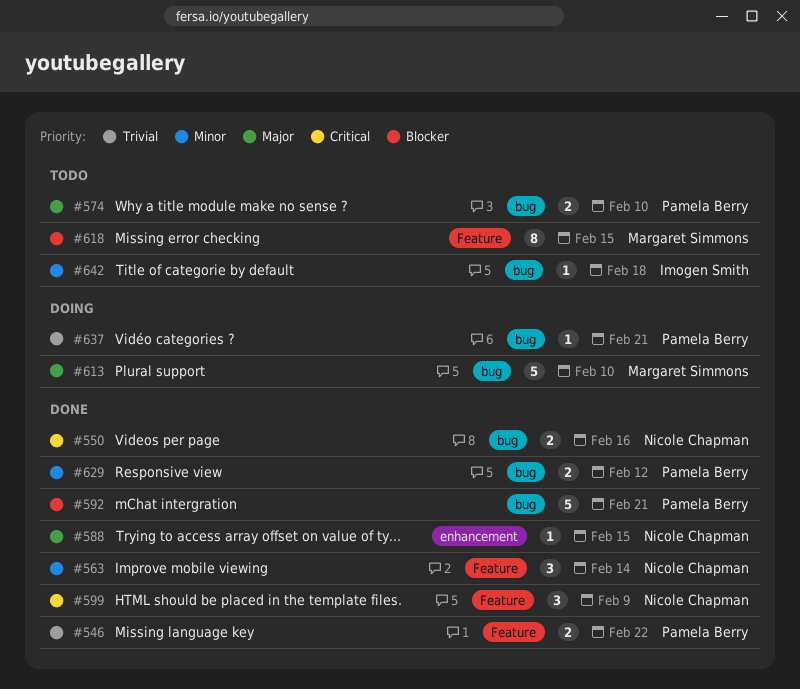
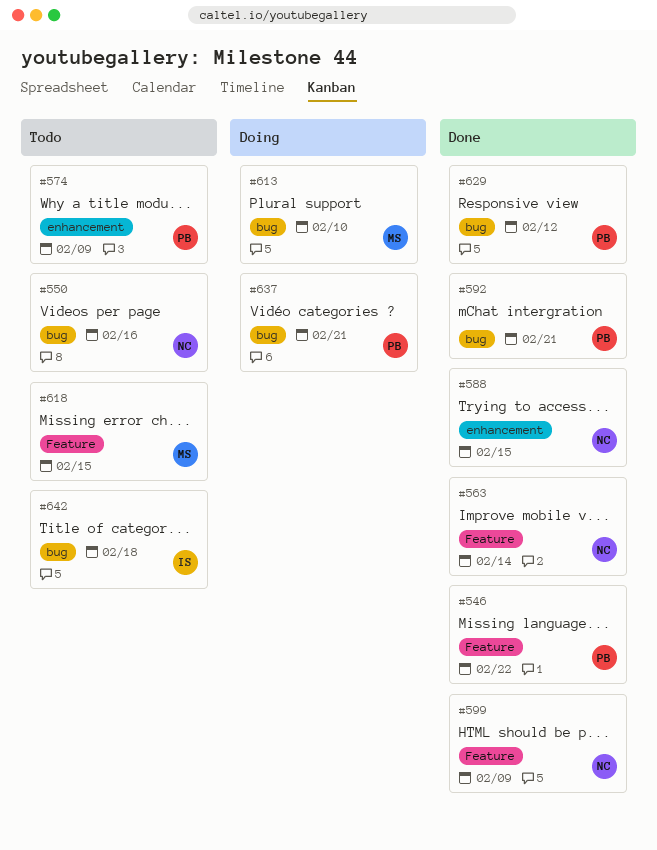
#550, status: Done -> Todo
#574, label: bug -> enhancement
#574, due: Feb 10 -> Feb 9

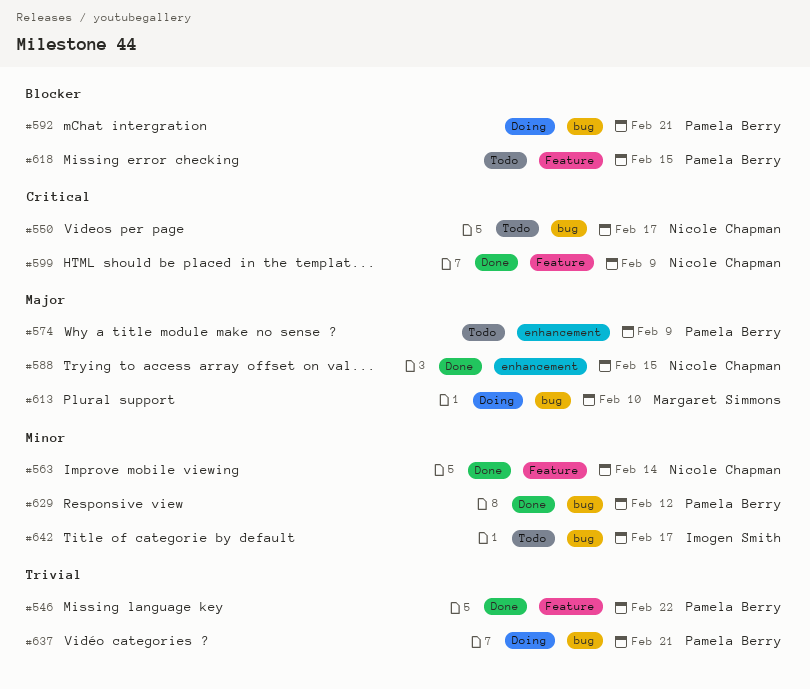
#550, due: Feb 16 -> Feb 17
#592, status: Done -> Doing
#618, owner: Margaret Simmons -> Pamela Berry
#642, due: Feb 18 -> Feb 17

